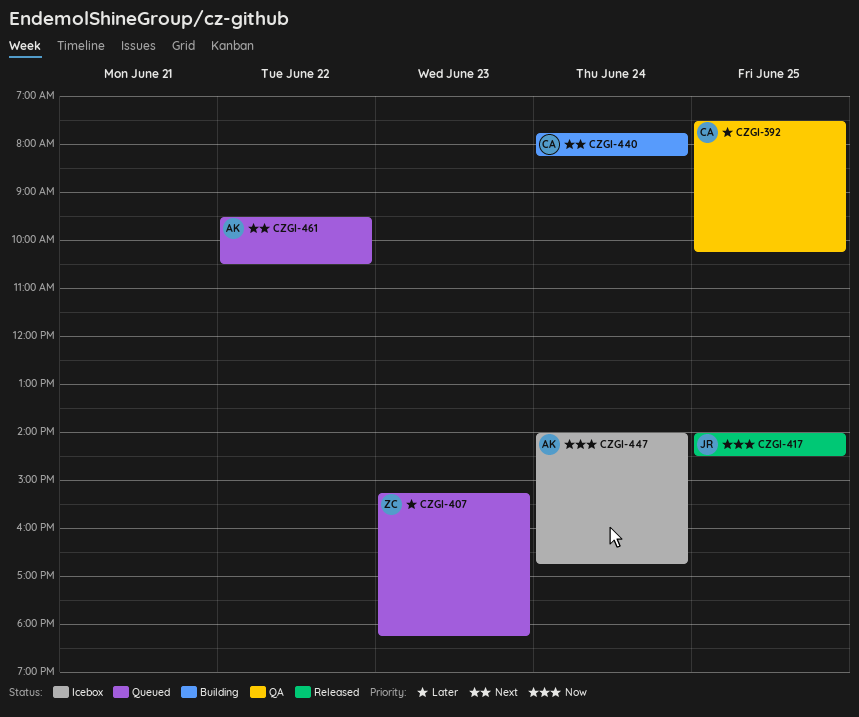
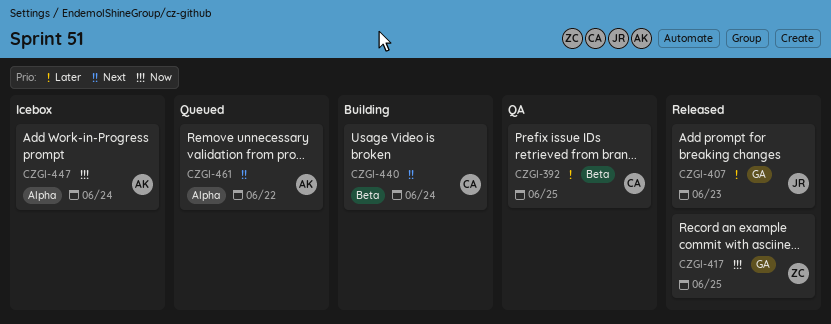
CZGI-407, status: Queued -> Released
CZGI-407, owner: ZC -> JR
CZGI-417, owner: JR -> ZC

